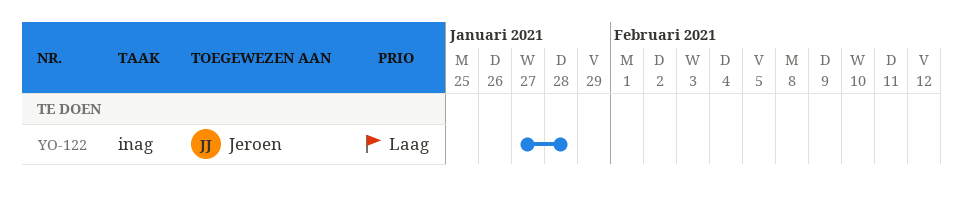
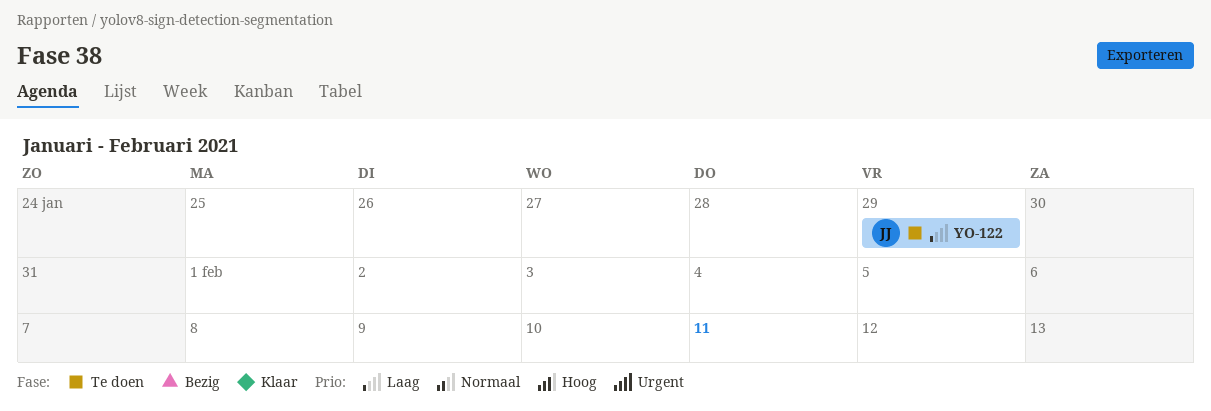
YO-122, start: Jan 27 -> Jan 29
YO-122, due: Jan 28 -> Jan 29

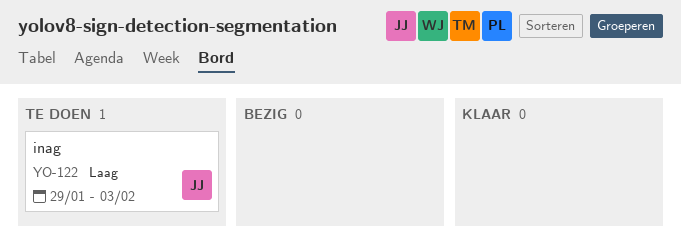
YO-122, due: Jan 29 -> Feb 3

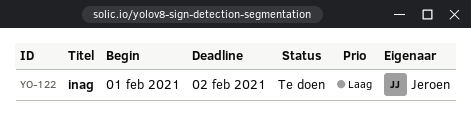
YO-122, start: Jan 29 -> Feb 1
YO-122, due: Feb 3 -> Feb 2

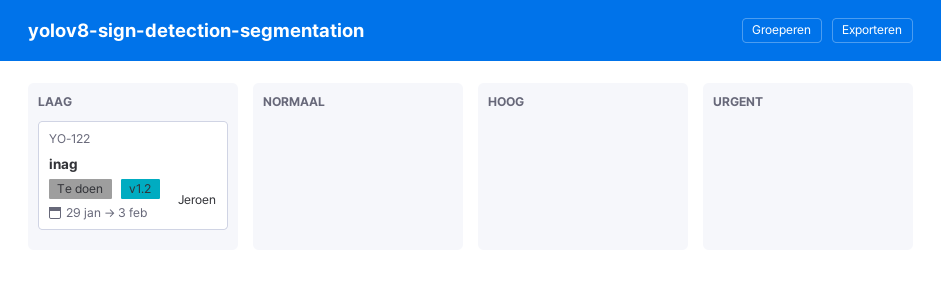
YO-122, start: Feb 1 -> Jan 29
YO-122, due: Feb 2 -> Feb 3

